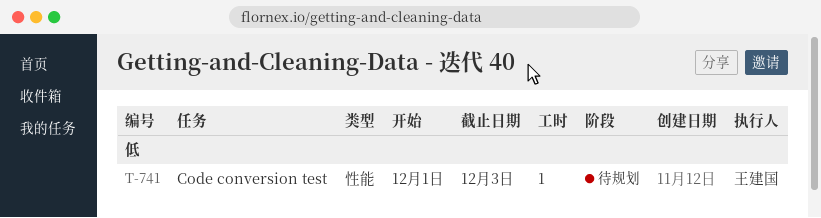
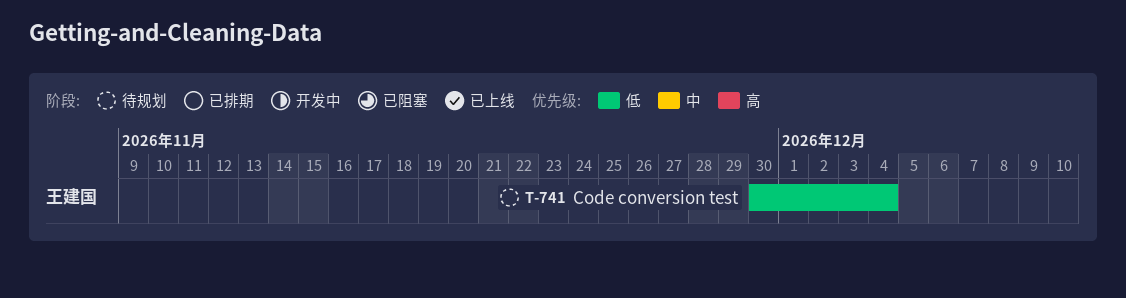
T-741, start: Dec 1 -> Nov 30
T-741, due: Dec 3 -> Dec 4

